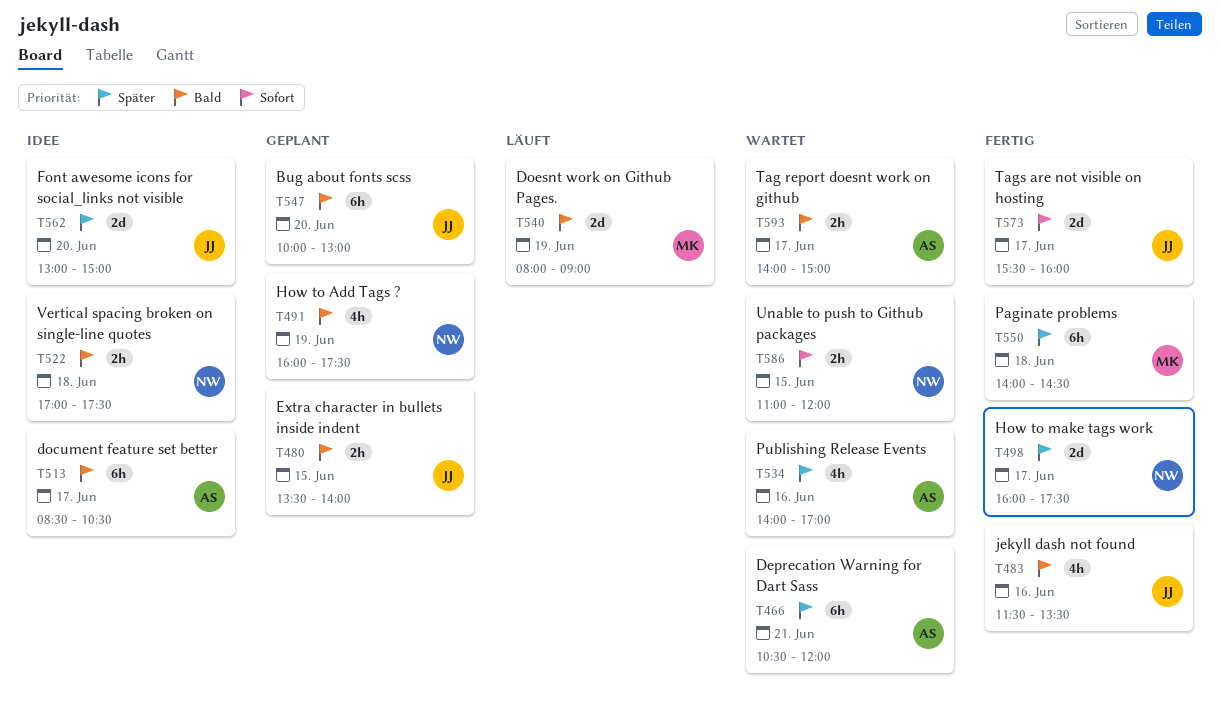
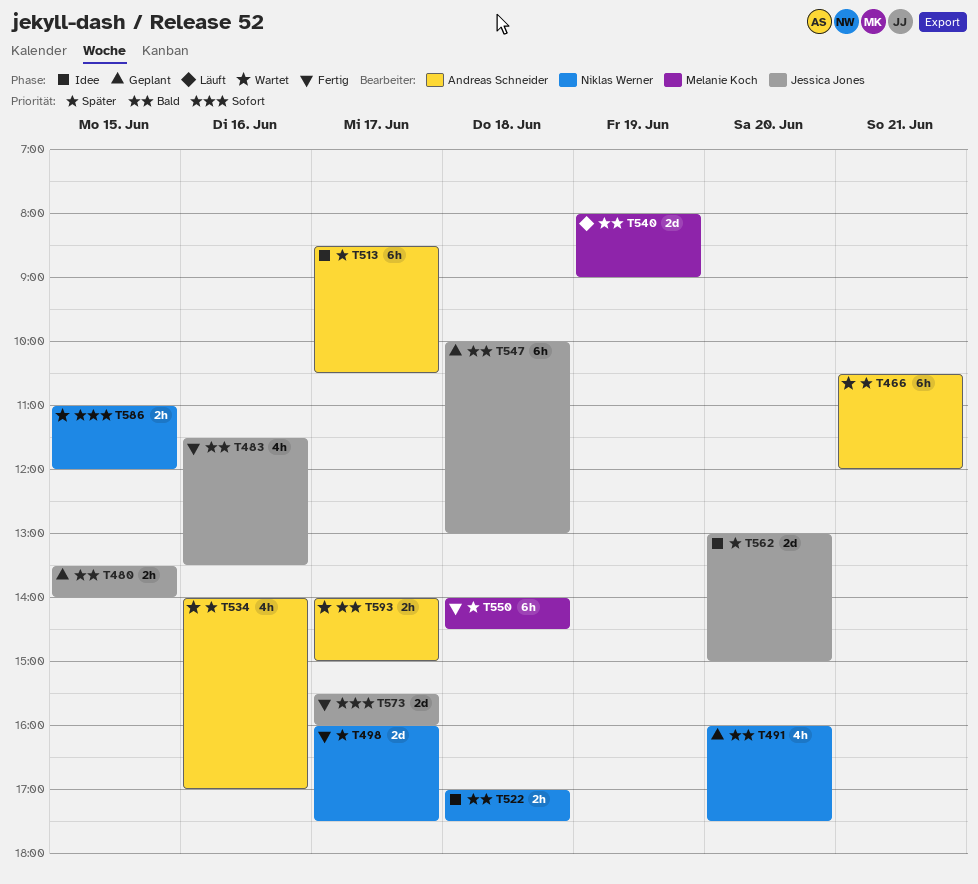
T491, day: Jun 19 -> Jun 20
T513, priority: Bald -> Später
T547, day: Jun 20 -> Jun 18

